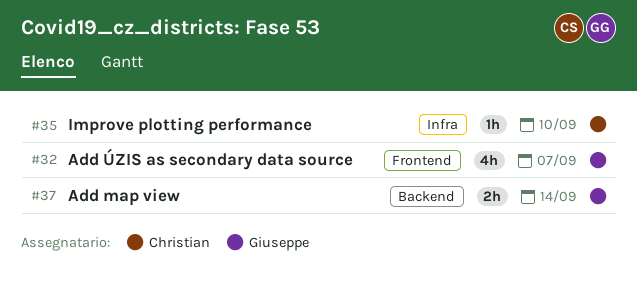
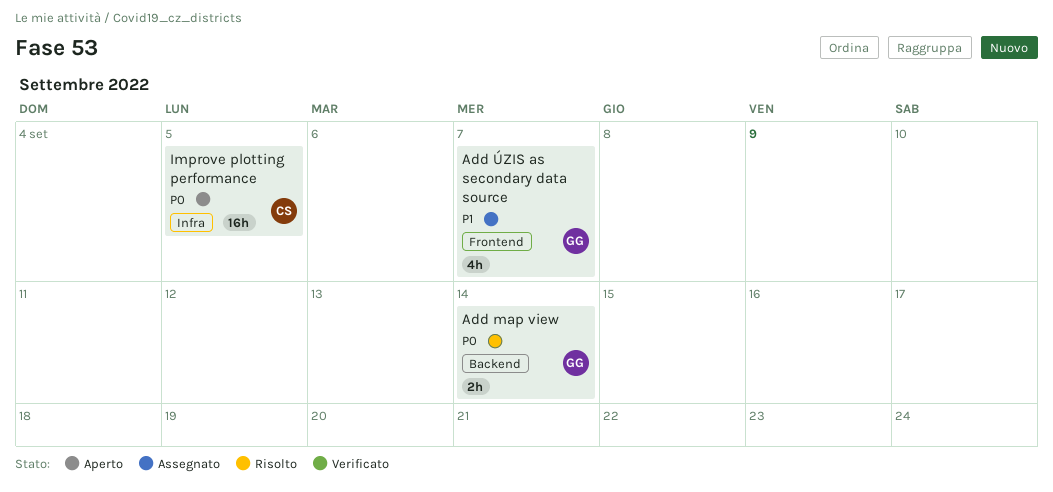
Improve plotting performance, estimate: 1h -> 16h
Improve plotting performance, due: Sep 10 -> Sep 5

